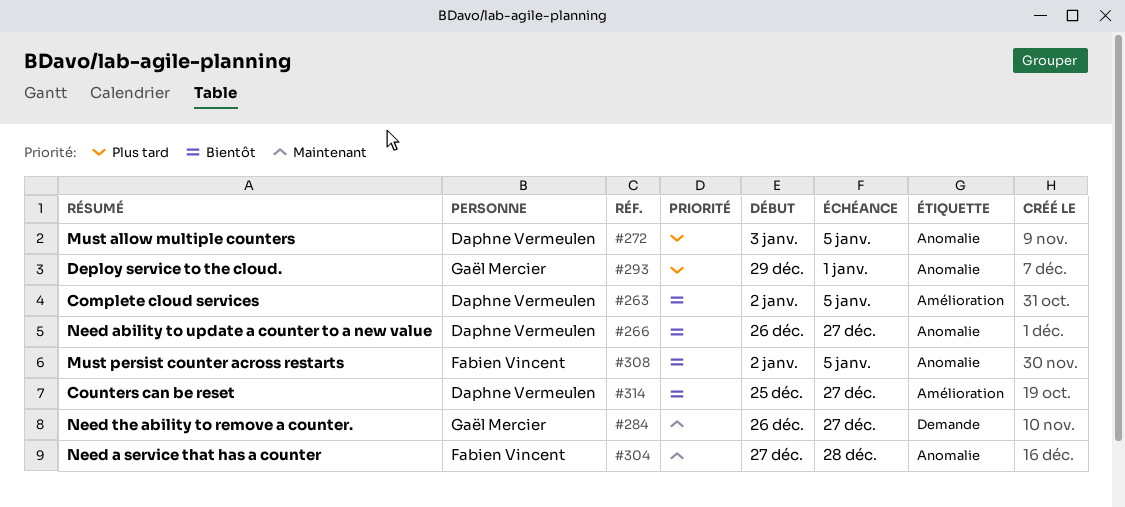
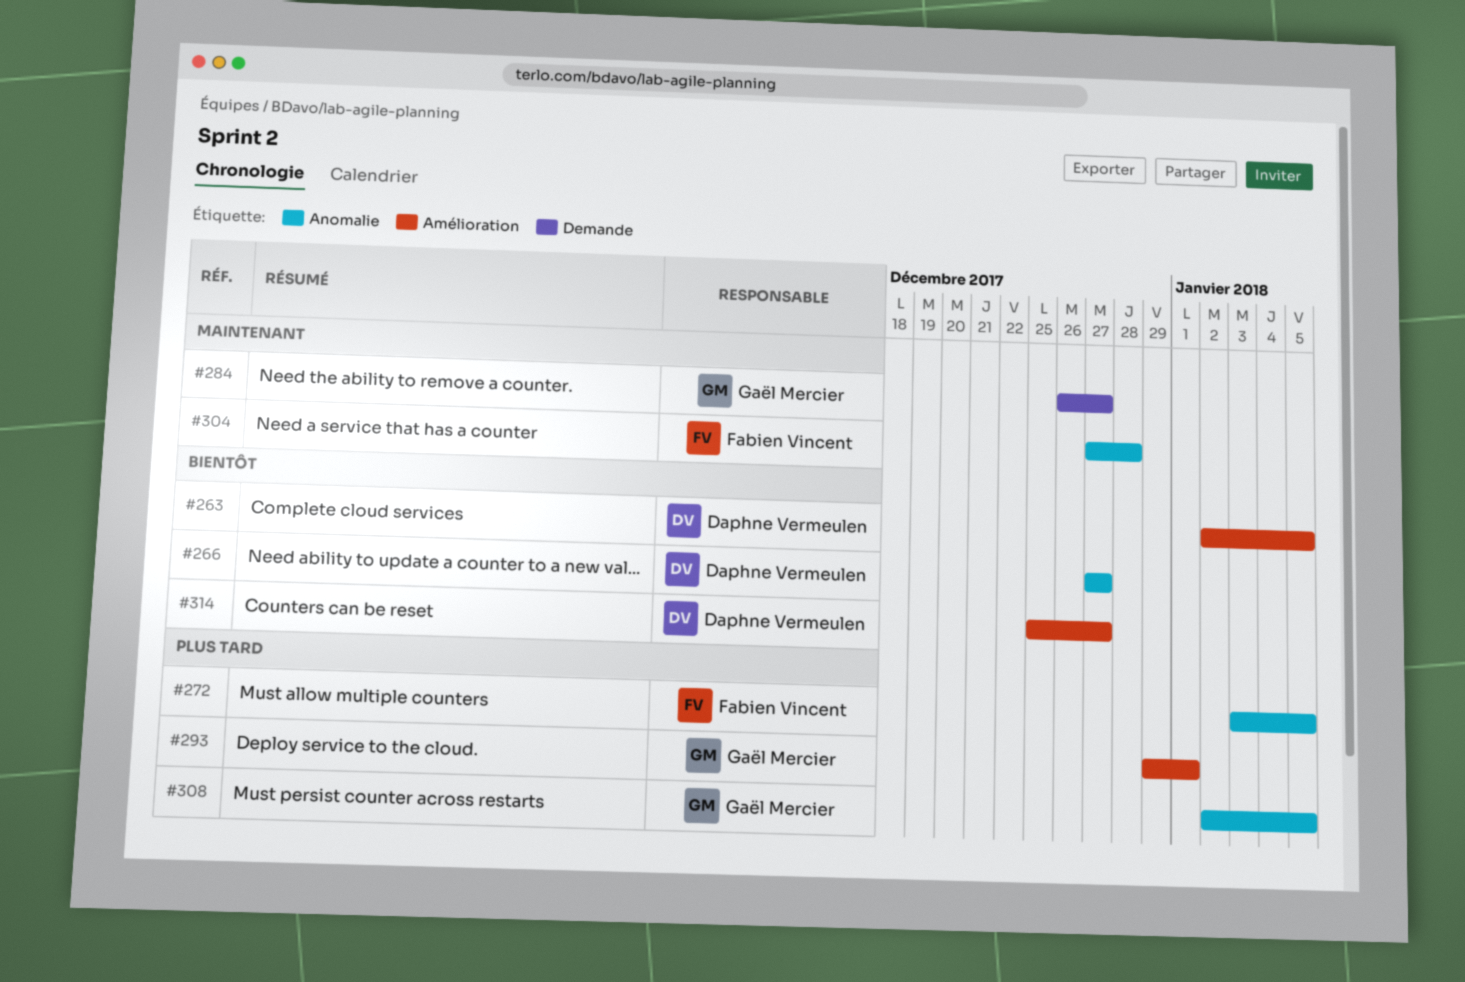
#266, start: Dec 26 -> Dec 27
#272, owner: Daphne Vermeulen -> Fabien Vincent
#293, label: Anomalie -> Amélioration
#308, owner: Fabien Vincent -> Gaël Mercier
#308, priority: Bientôt -> Plus tard

